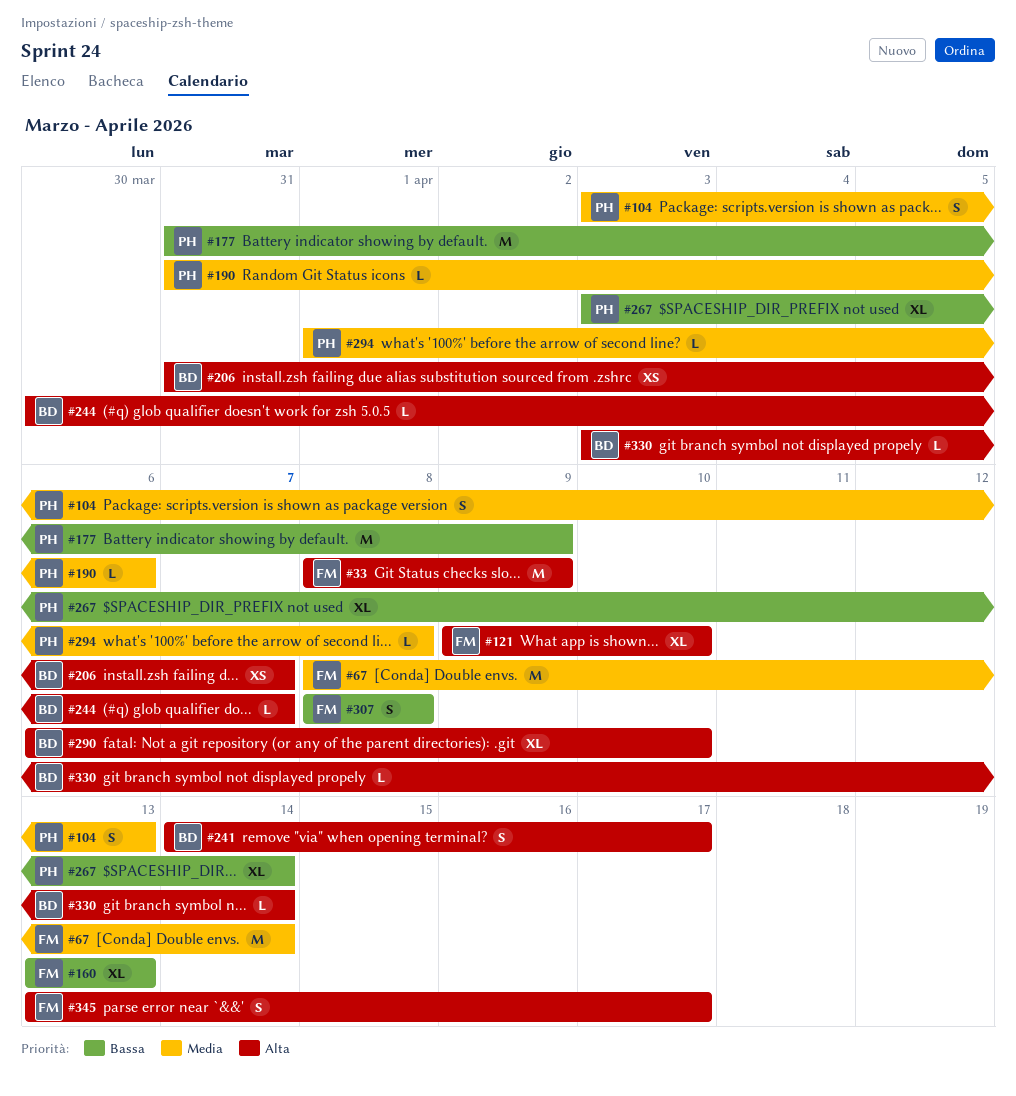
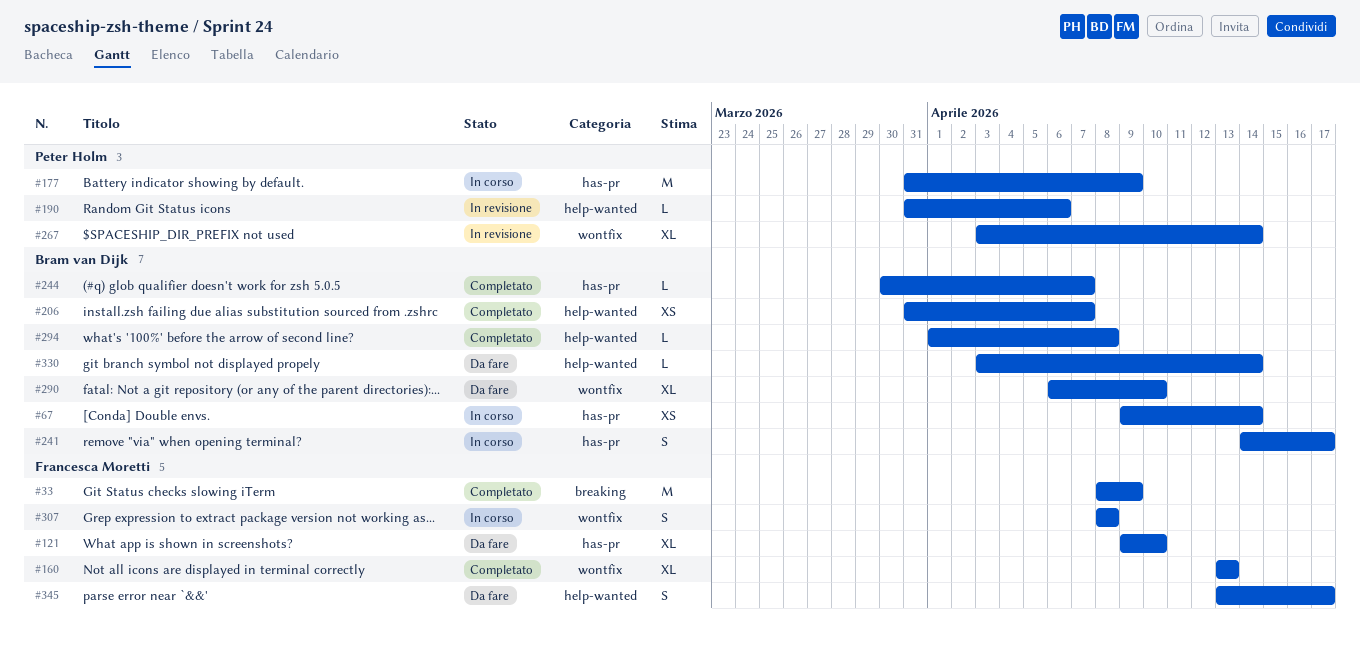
#67, owner: Francesca Moretti -> Bram van Dijk
#67, estimate: M -> XS
#67, start: Apr 8 -> Apr 9
#104: present -> none
#294, owner: Peter Holm -> Bram van Dijk

